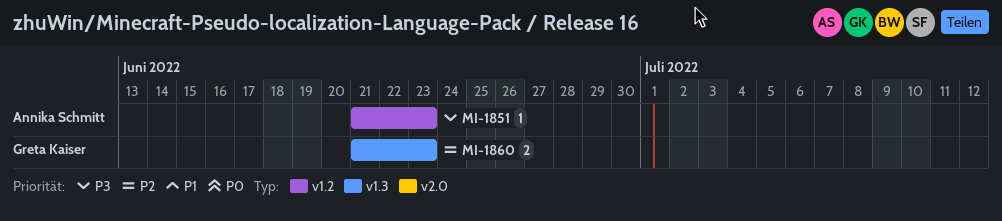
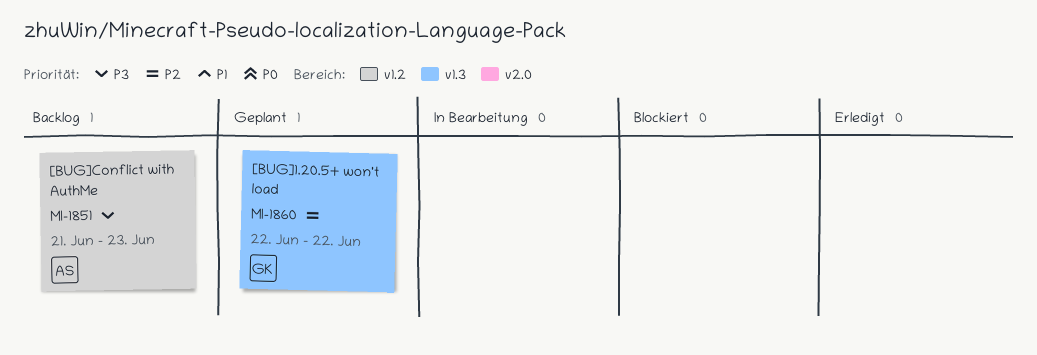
MI-1860, start: Jun 21 -> Jun 22
MI-1860, due: Jun 23 -> Jun 22

